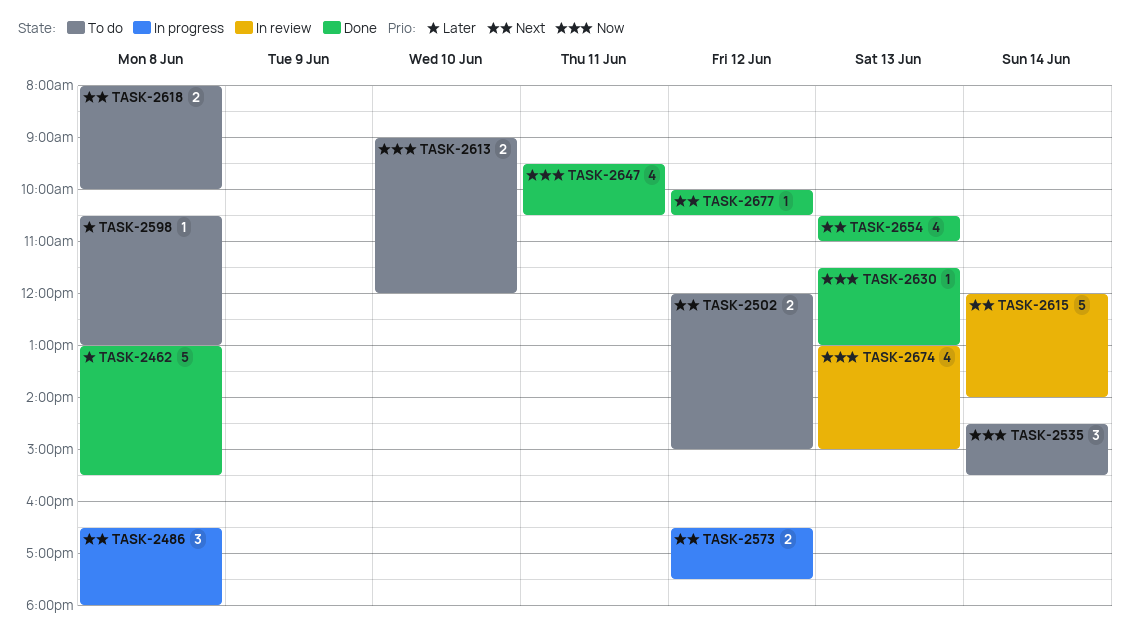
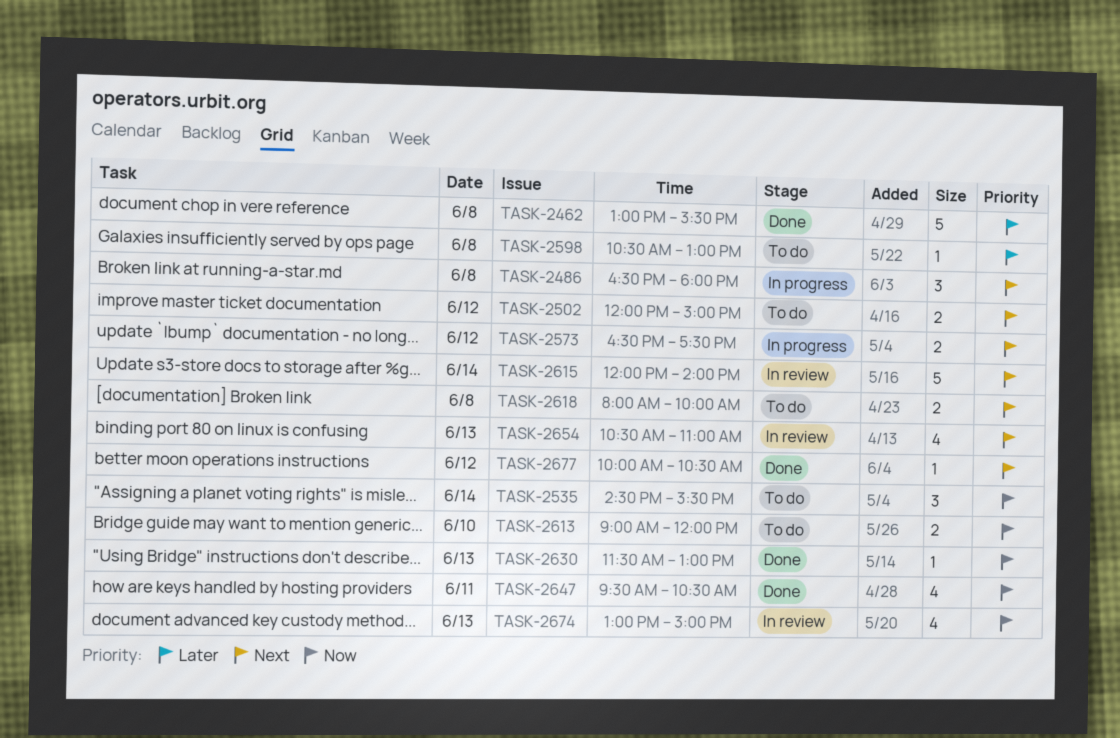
TASK-2654, status: Done -> In review

